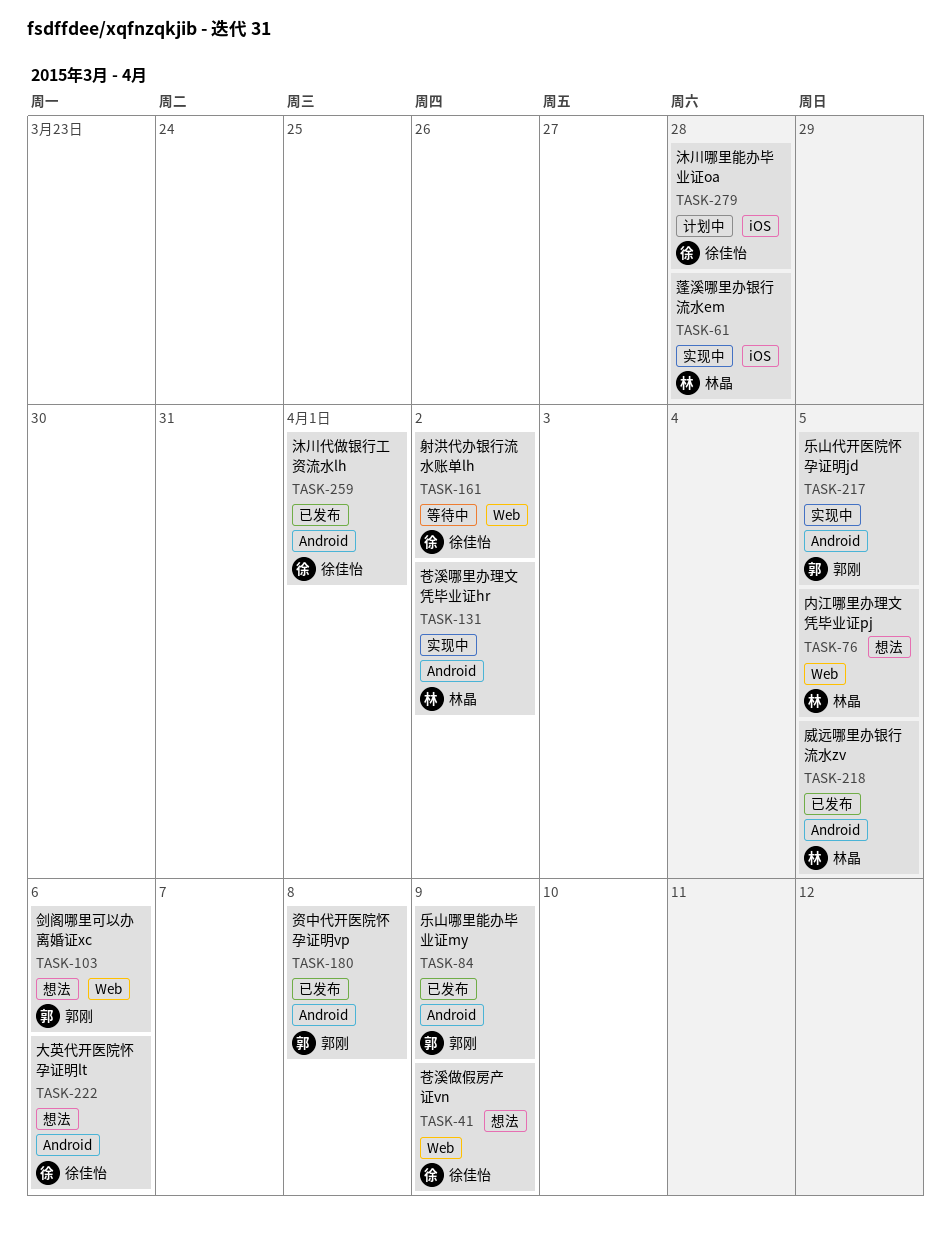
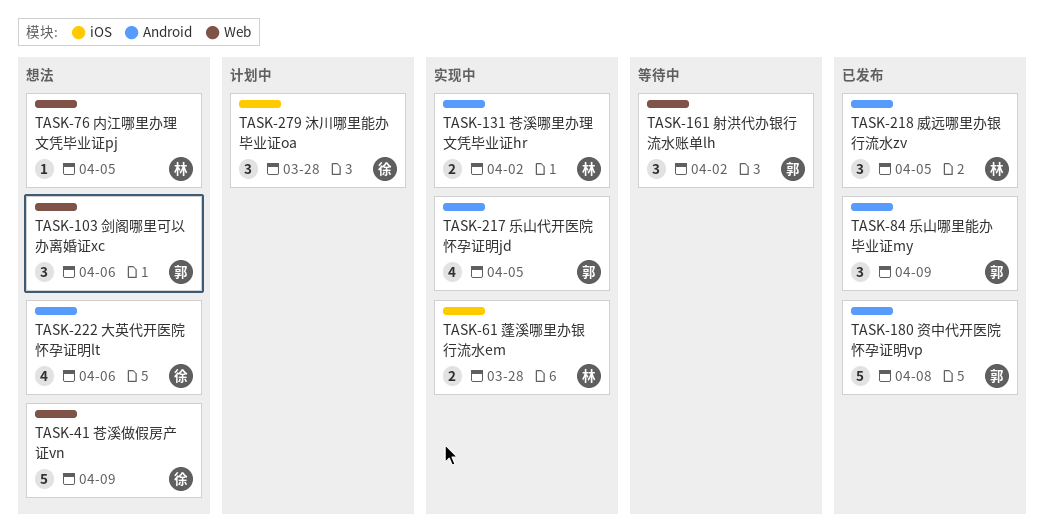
TASK-161, owner: 徐佳怡 -> 郭刚
TASK-259: present -> none

